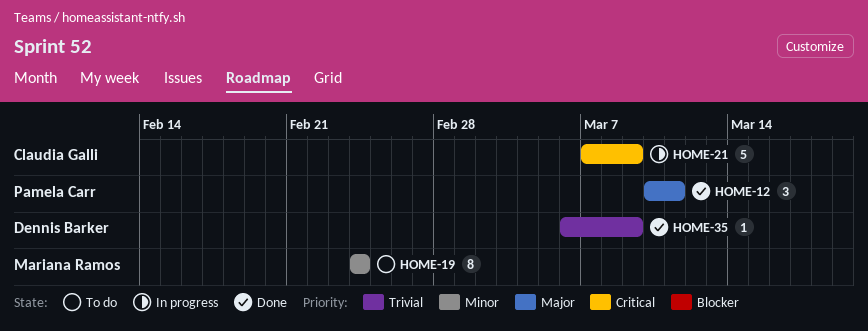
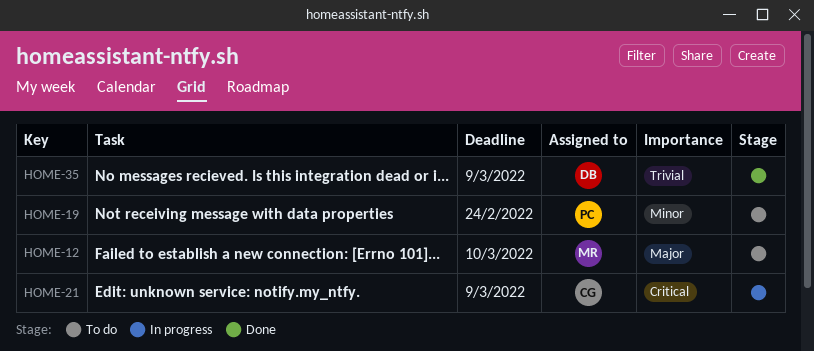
HOME-12, status: Done -> To do
HOME-12, owner: Pamela Carr -> Mariana Ramos
HOME-12, due: Mar 11 -> Mar 10
HOME-19, owner: Mariana Ramos -> Pamela Carr

